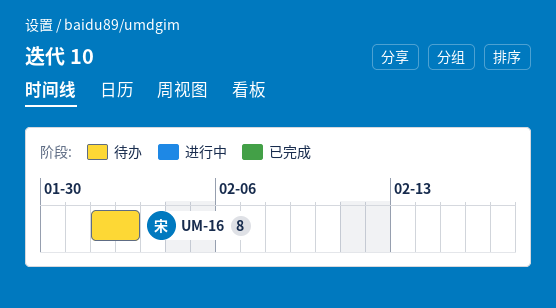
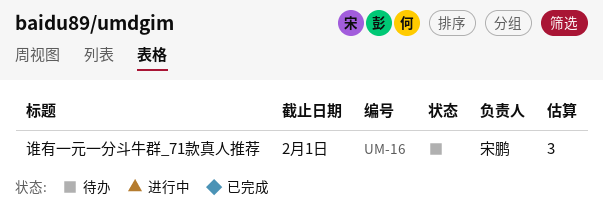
UM-16, estimate: 8 -> 3
UM-16, due: Feb 2 -> Feb 1

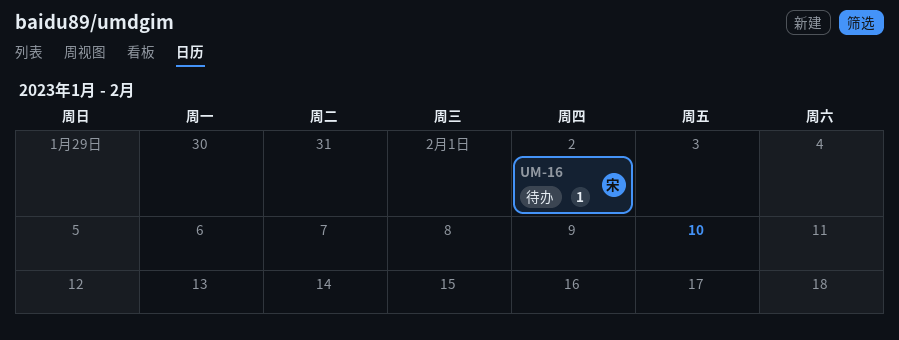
UM-16, estimate: 3 -> 1
UM-16, due: Feb 1 -> Feb 2

